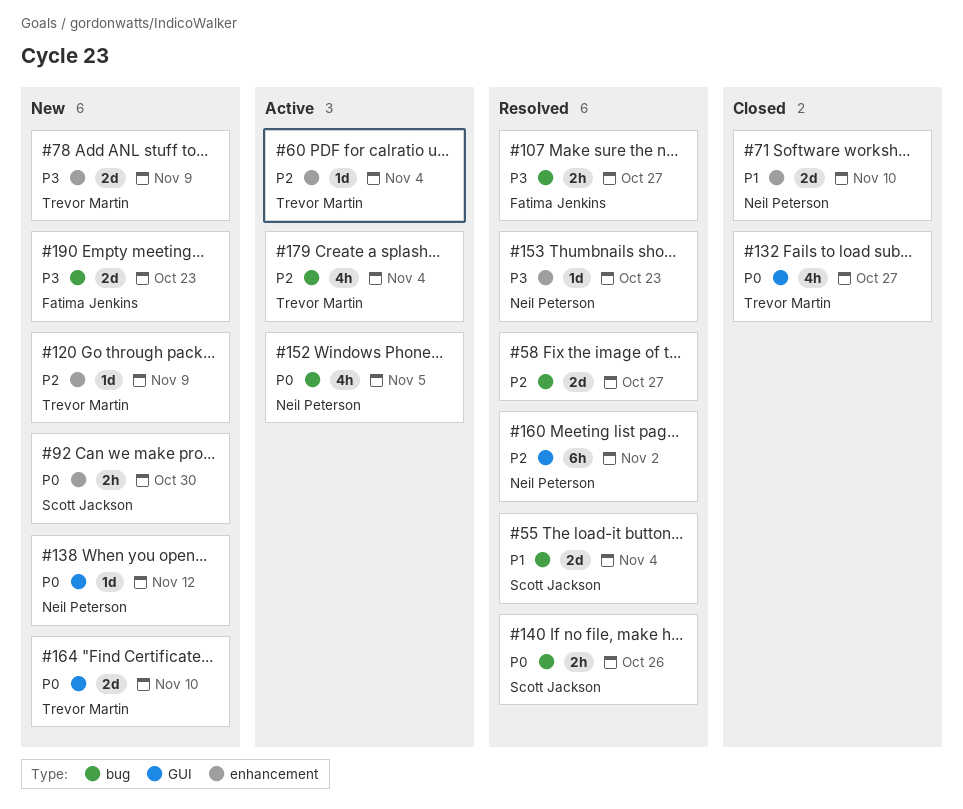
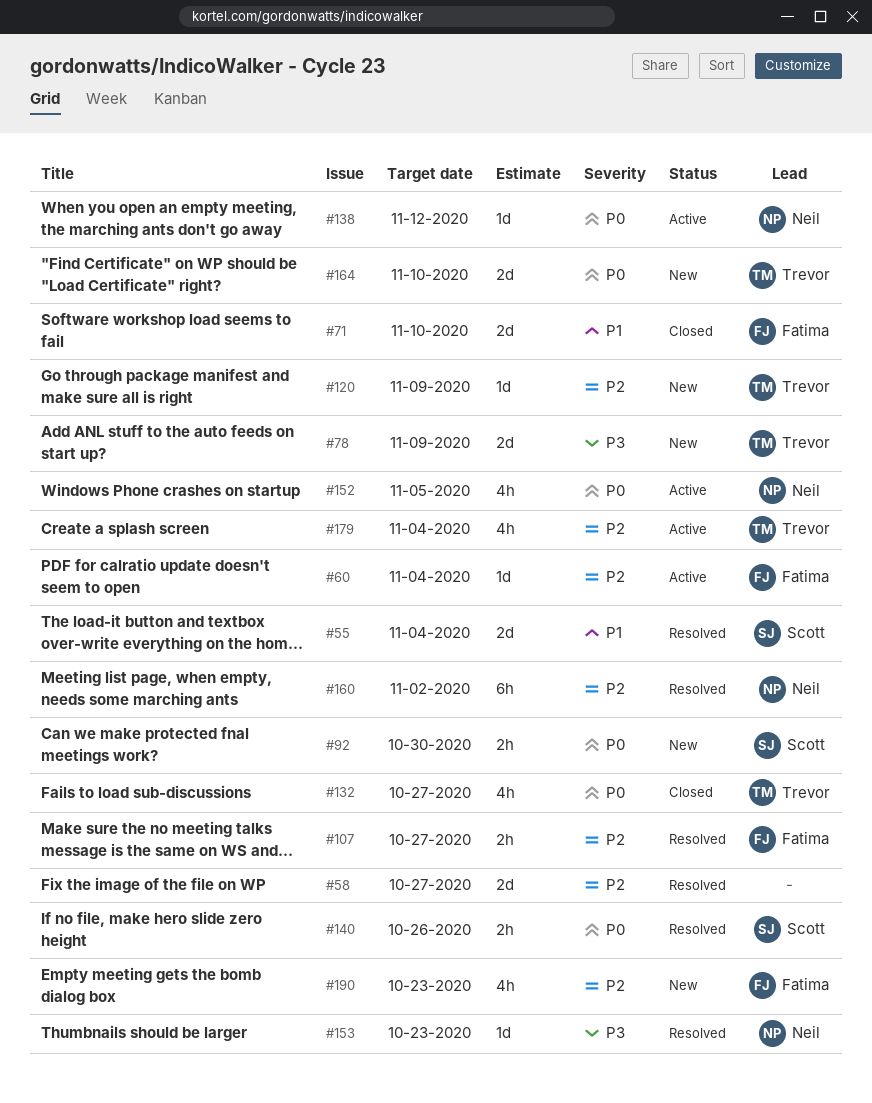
#60, owner: Trevor Martin -> Fatima Jenkins
#71, owner: Neil Peterson -> Fatima Jenkins
#107, priority: P3 -> P2
#138, status: New -> Active
#190, priority: P3 -> P2
#190, estimate: 2d -> 4h

